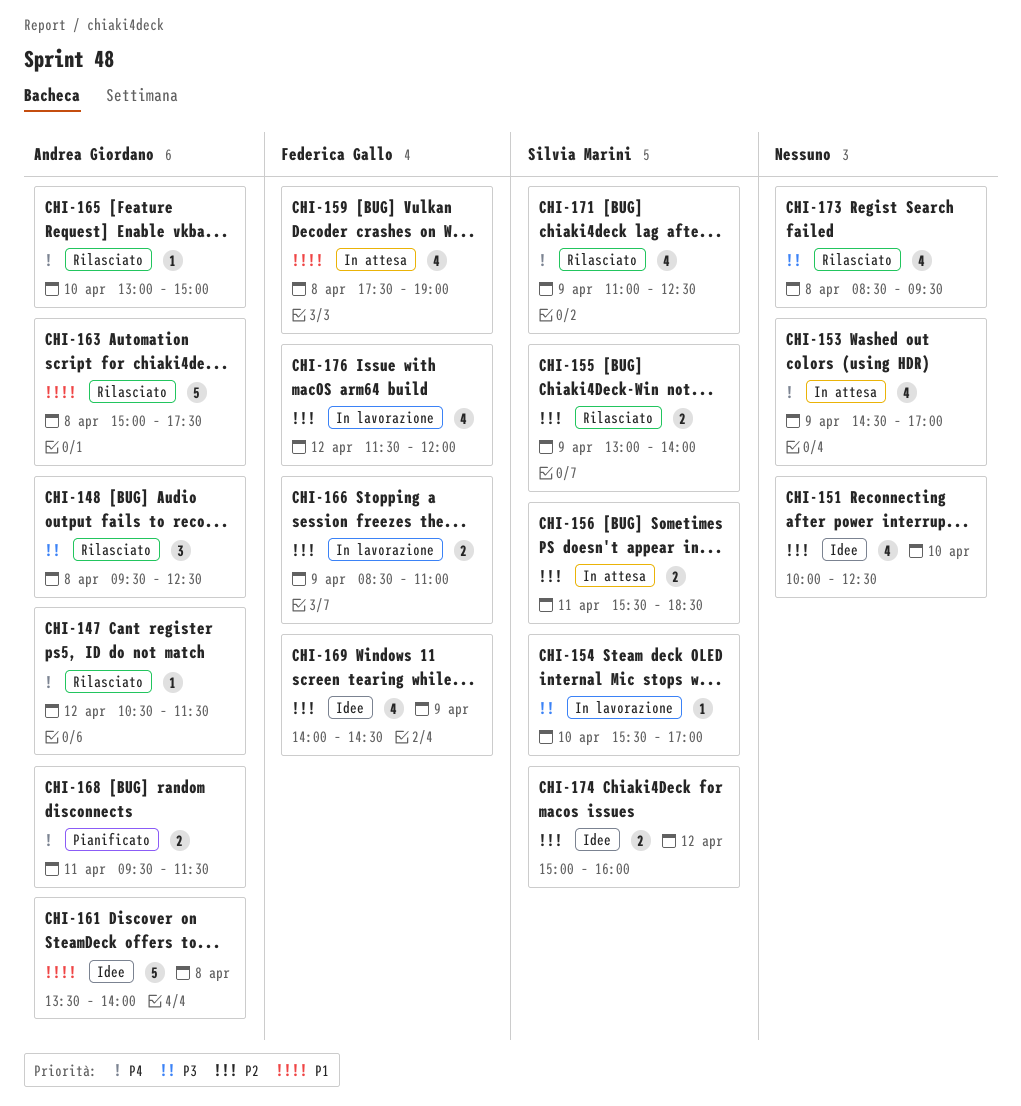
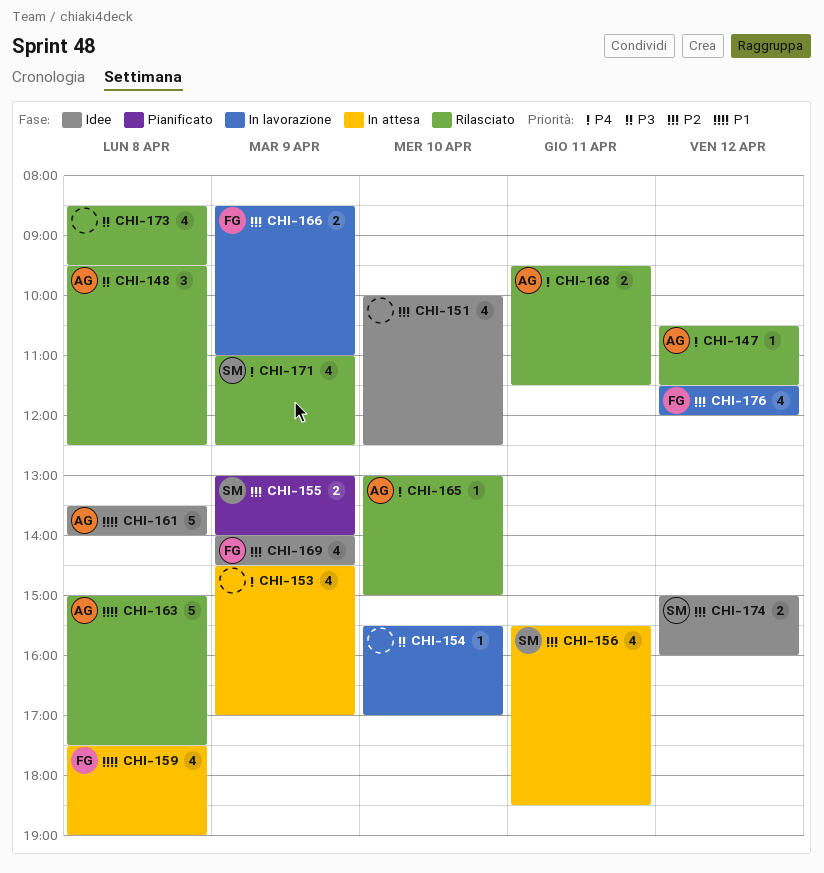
CHI-154, owner: Silvia Marini -> none
CHI-155, status: Rilasciato -> Pianificato
CHI-156, estimate: 2 -> 4
CHI-168, status: Pianificato -> Rilasciato

